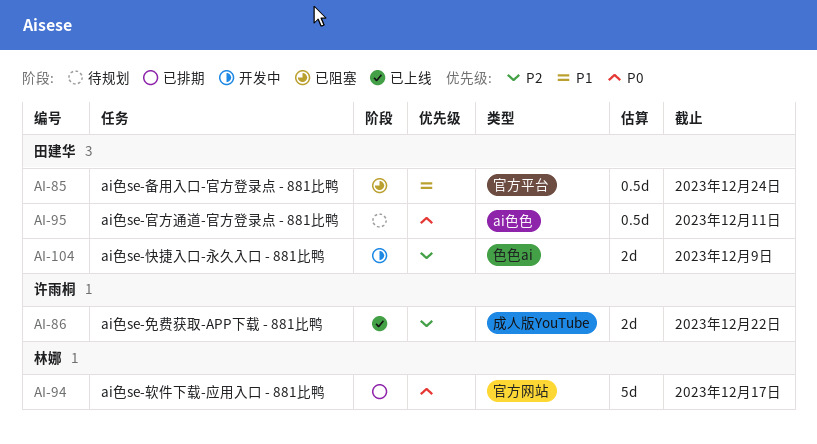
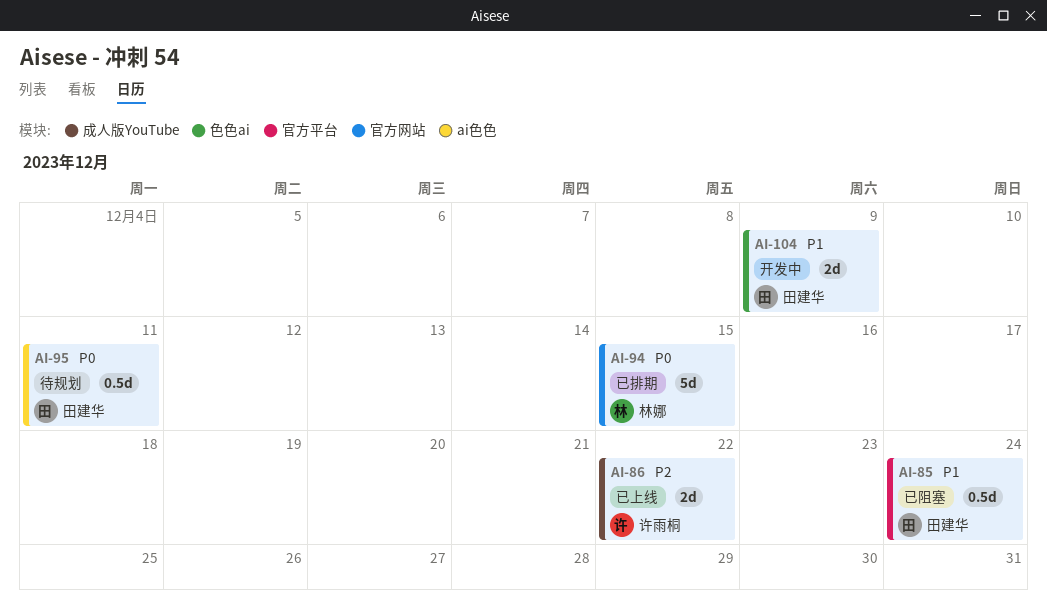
AI-94, due: Dec 17 -> Dec 15
AI-104, priority: P2 -> P1

